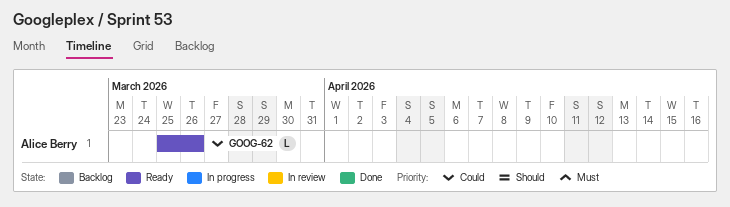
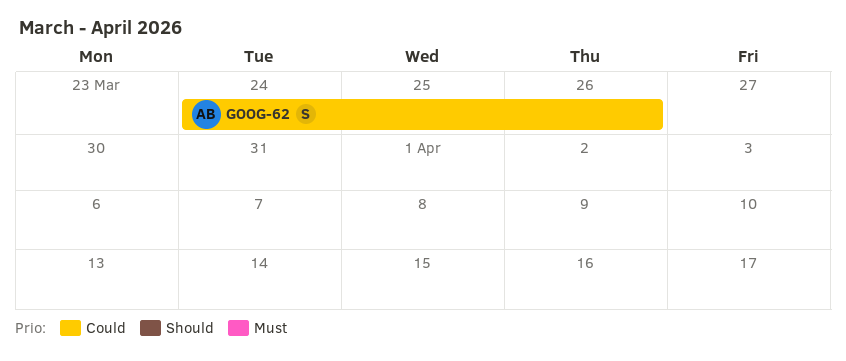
GOOG-62, estimate: L -> S
GOOG-62, start: Mar 25 -> Mar 24

